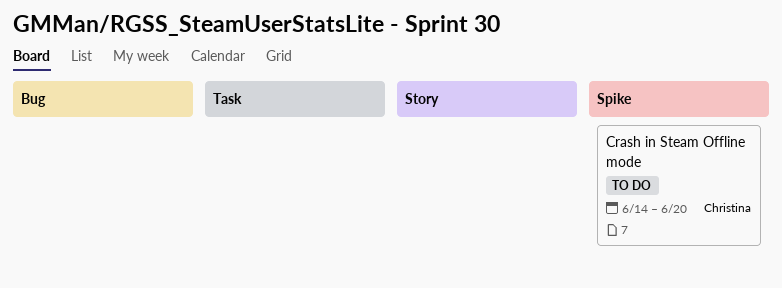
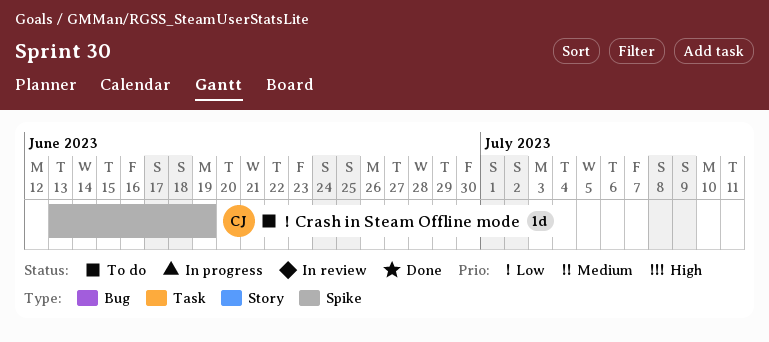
Crash in Steam Offline mode, start: Jun 14 -> Jun 13
Crash in Steam Offline mode, due: Jun 20 -> Jun 19

